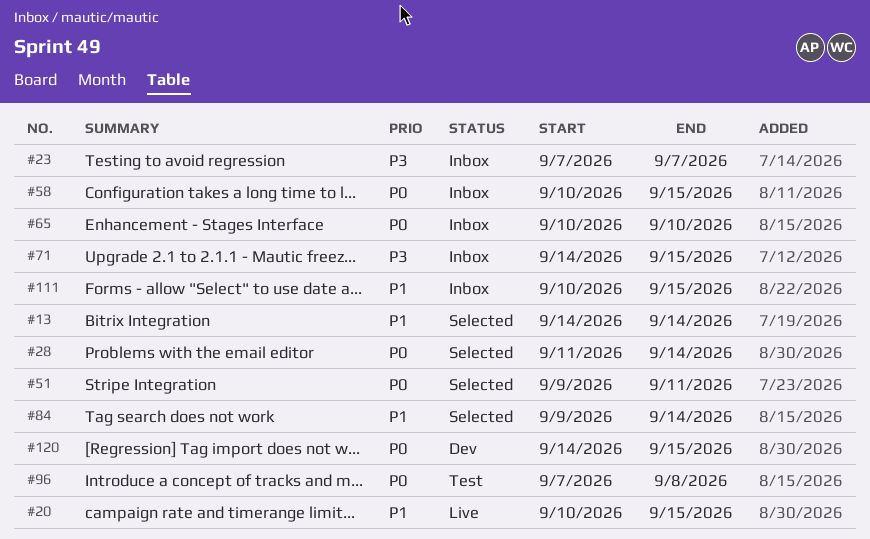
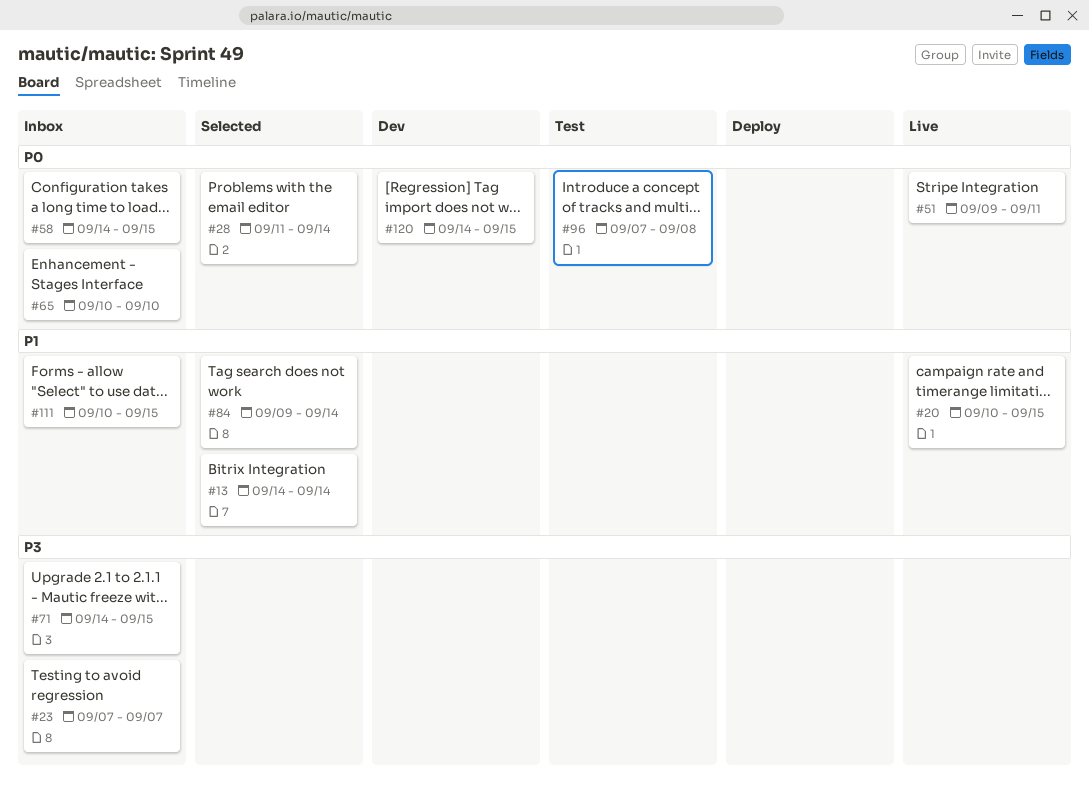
#51, status: Selected -> Live
#58, start: Sep 10 -> Sep 14

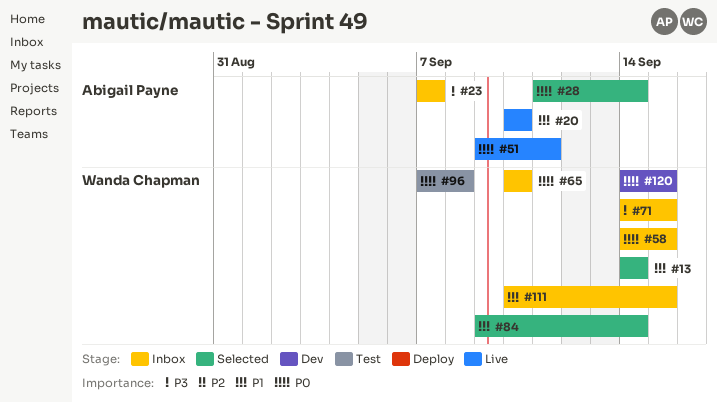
#20, due: Sep 15 -> Sep 10

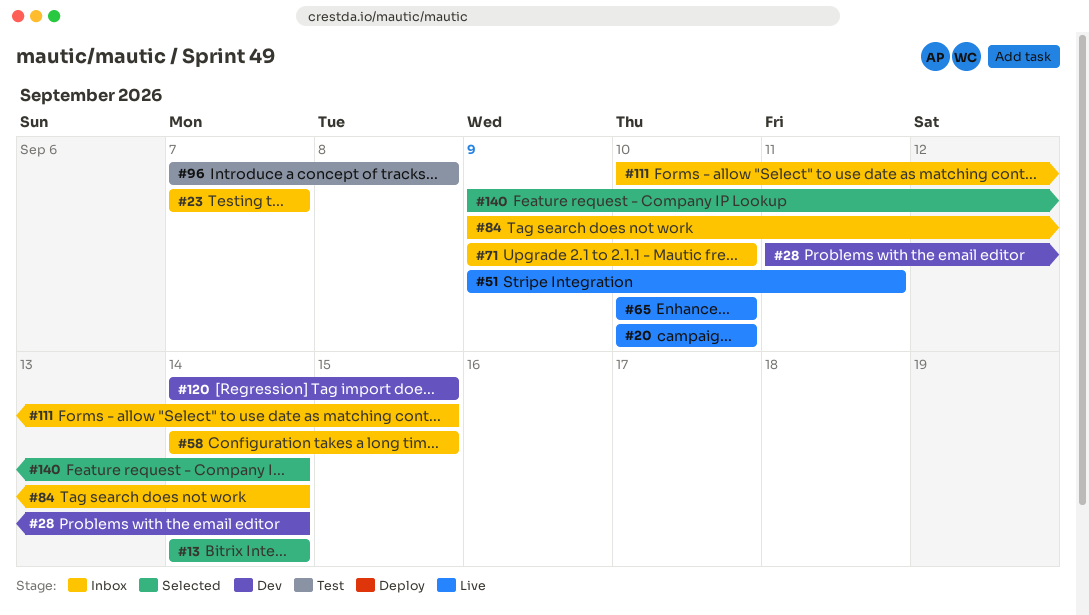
#28, status: Selected -> Dev
#65, status: Inbox -> Live
#71, start: Sep 14 -> Sep 9
#71, due: Sep 15 -> Sep 10
#84, status: Selected -> Inbox
#140: none -> present

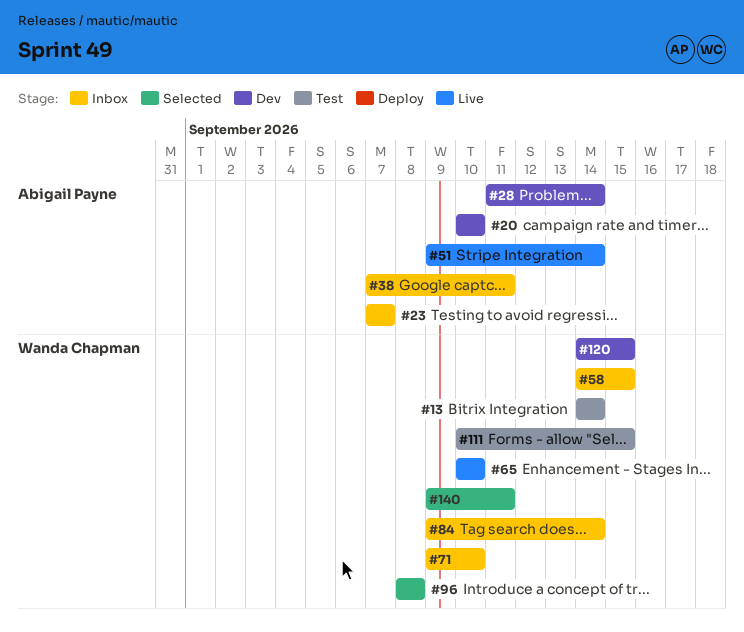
#13, status: Selected -> Test
#20, status: Live -> Dev
#38: none -> present
#51, due: Sep 11 -> Sep 14
#96, status: Test -> Selected
#96, start: Sep 7 -> Sep 8
#111, status: Inbox -> Test
#140, due: Sep 14 -> Sep 11

